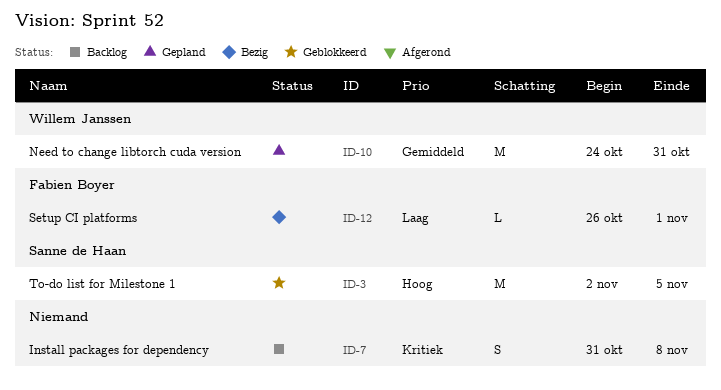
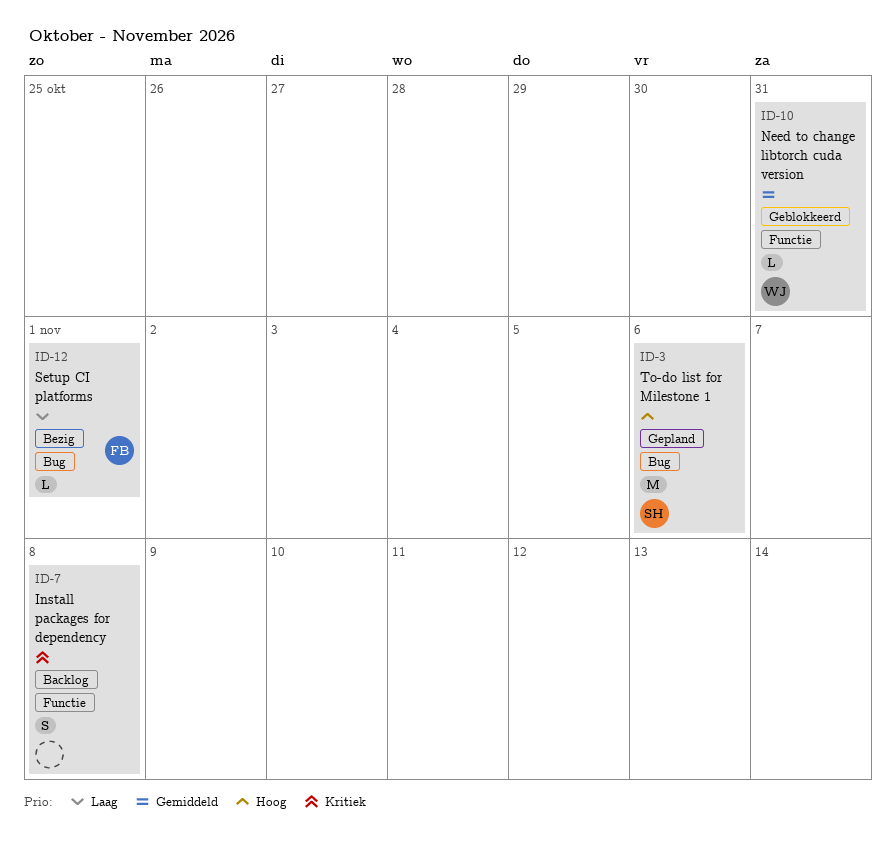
ID-3, status: Geblokkeerd -> Gepland
ID-3, due: Nov 5 -> Nov 6
ID-10, status: Gepland -> Geblokkeerd
ID-10, estimate: M -> L

